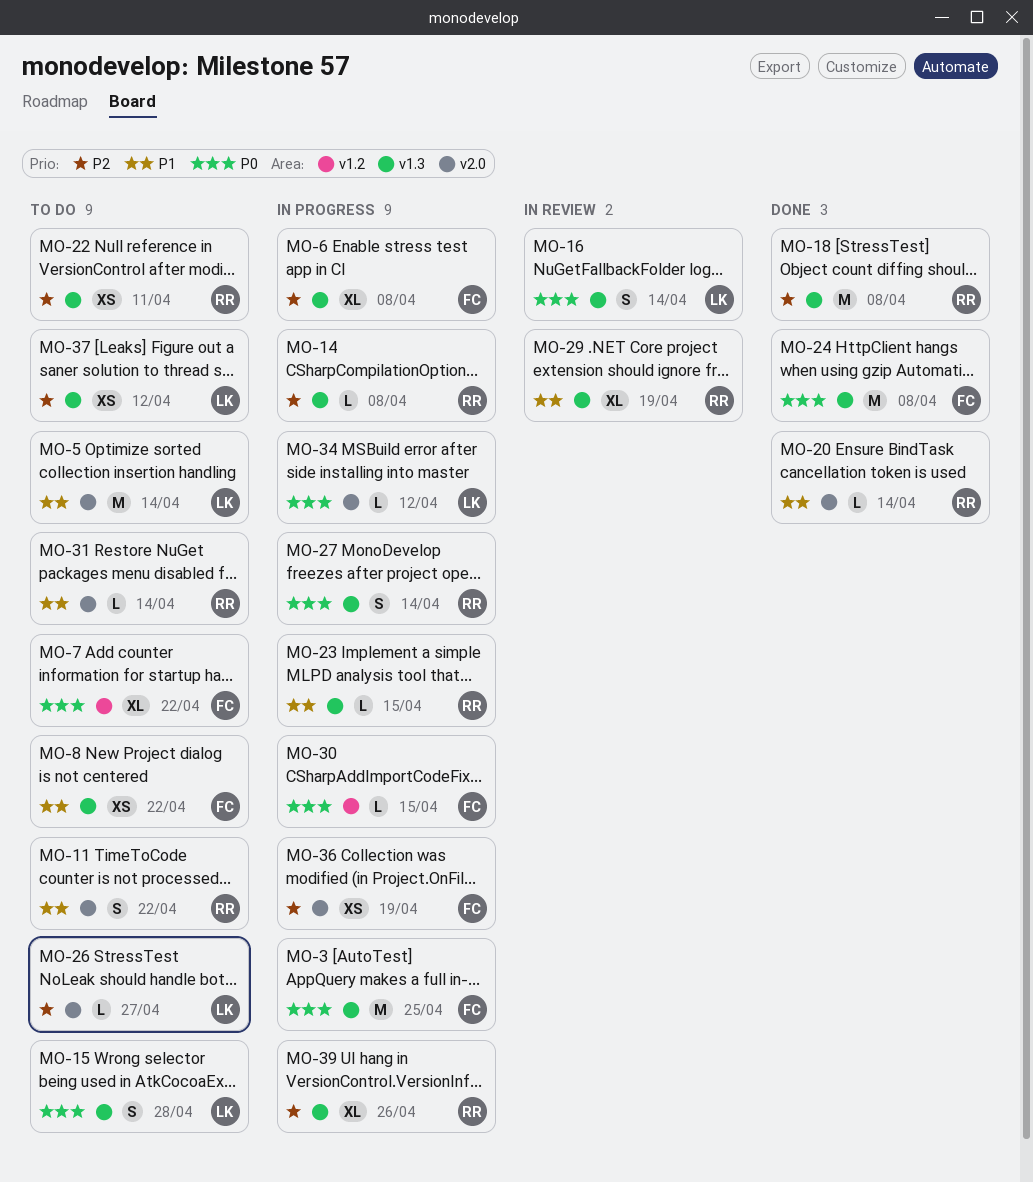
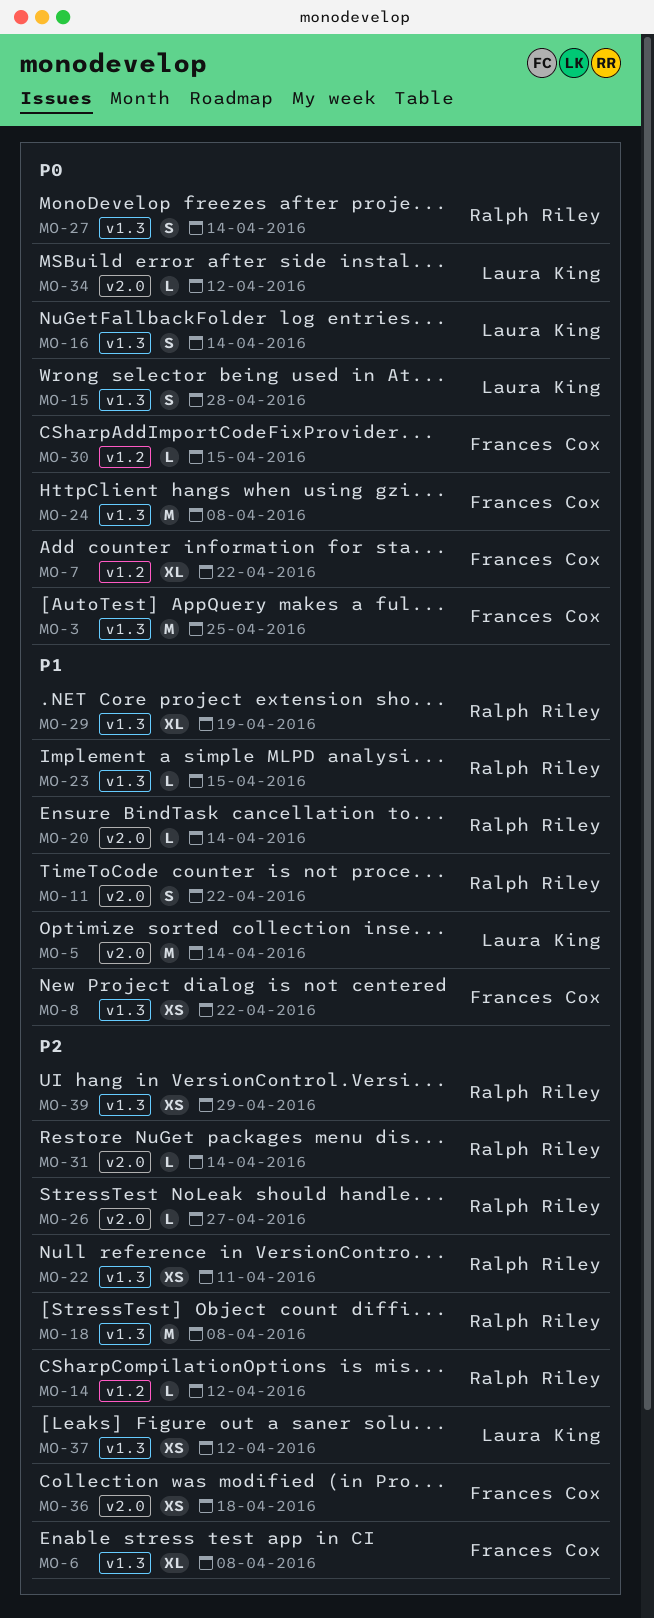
MO-14, label: v1.3 -> v1.2
MO-14, due: Apr 8 -> Apr 12
MO-26, owner: Laura King -> Ralph Riley
MO-31, priority: P1 -> P2
MO-36, due: Apr 19 -> Apr 18
MO-39, estimate: XL -> XS
MO-39, due: Apr 26 -> Apr 29

